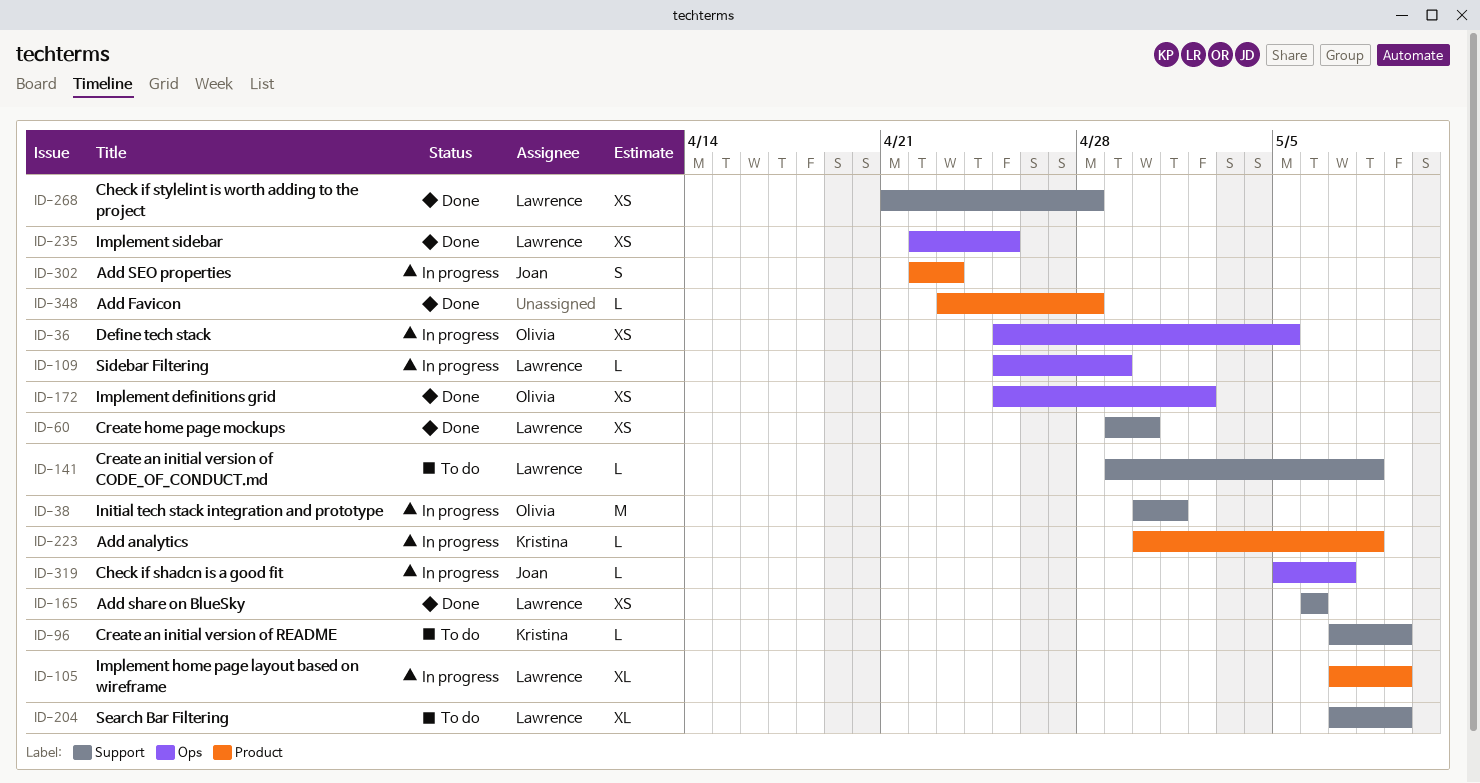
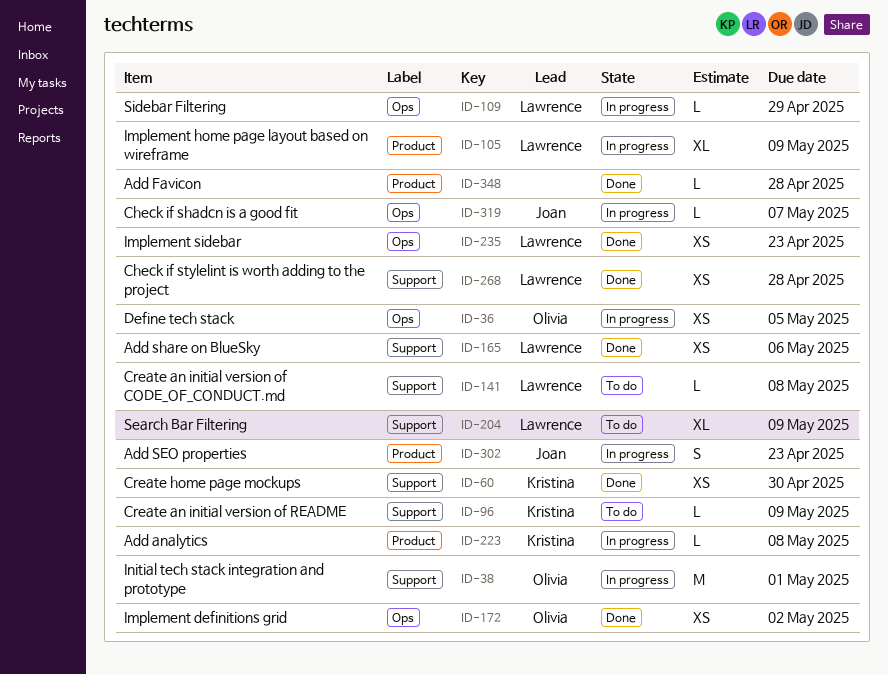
ID-60, owner: Lawrence -> Kristina
ID-235, due: Apr 25 -> Apr 23

